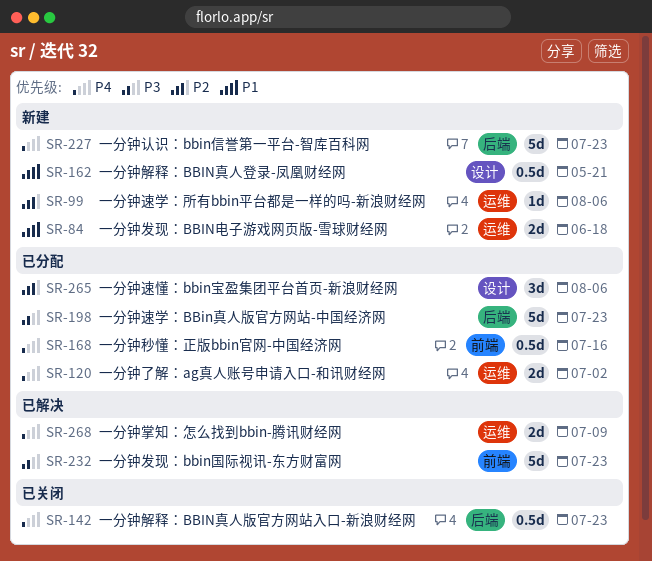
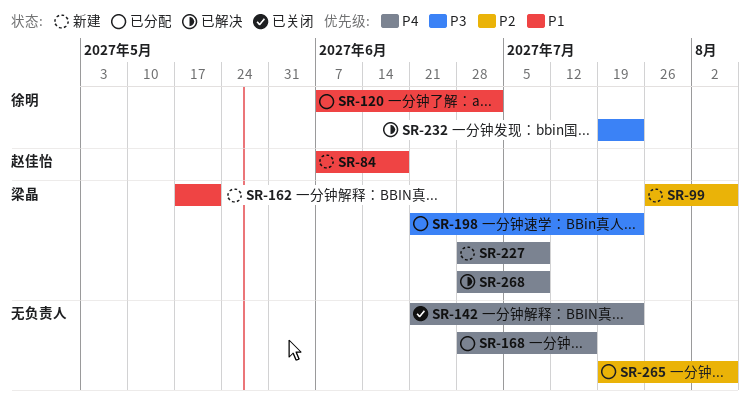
SR-120, priority: P4 -> P1
SR-227, due: Jul 23 -> Jul 9

